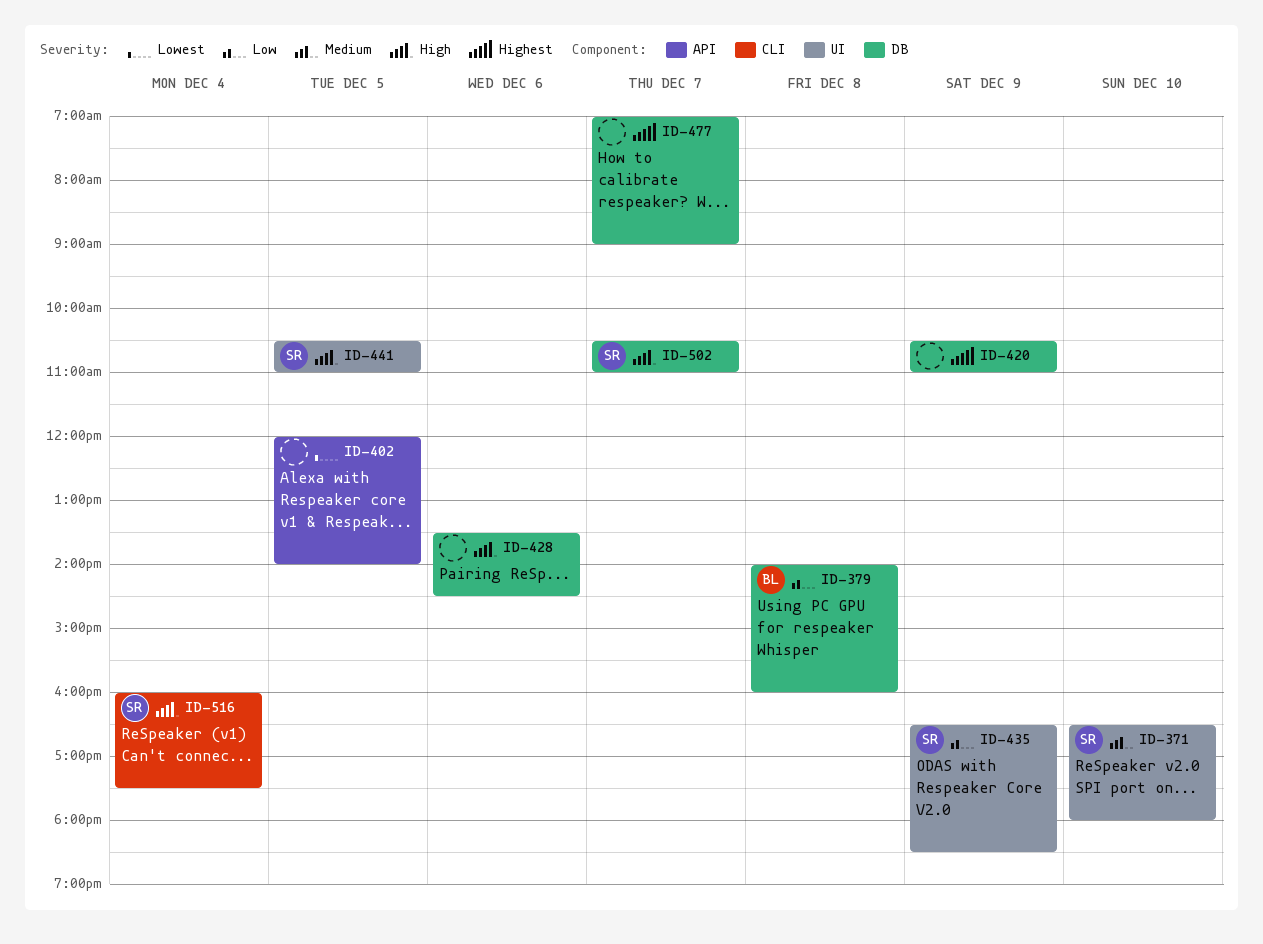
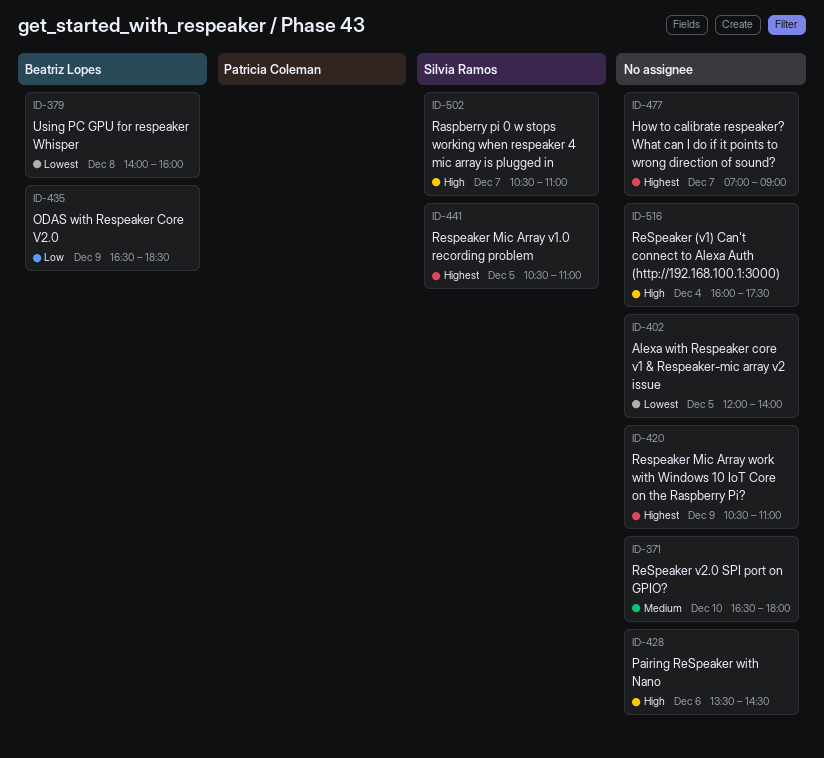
ID-371, owner: Silvia Ramos -> none
ID-379, priority: Low -> Lowest
ID-435, owner: Silvia Ramos -> Beatriz Lopes
ID-441, priority: High -> Highest
ID-516, owner: Silvia Ramos -> none

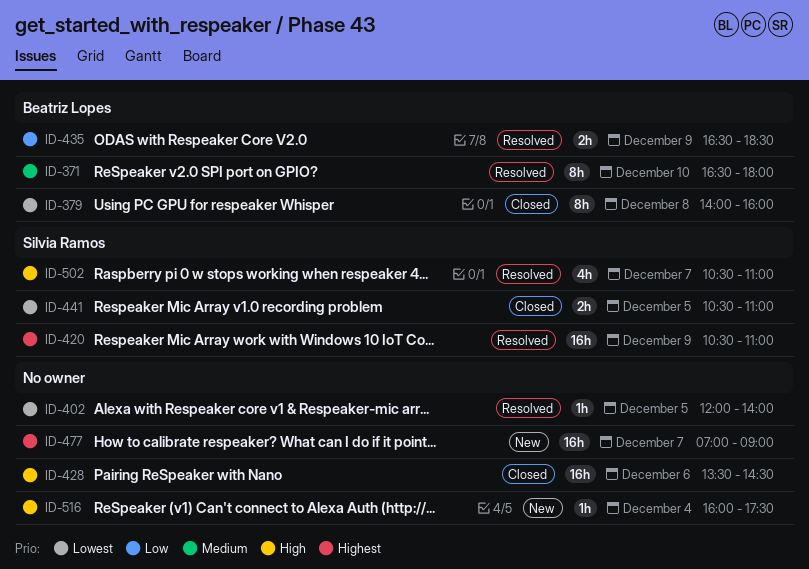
ID-371, owner: none -> Beatriz Lopes
ID-420, owner: none -> Silvia Ramos
ID-441, priority: Highest -> Lowest

